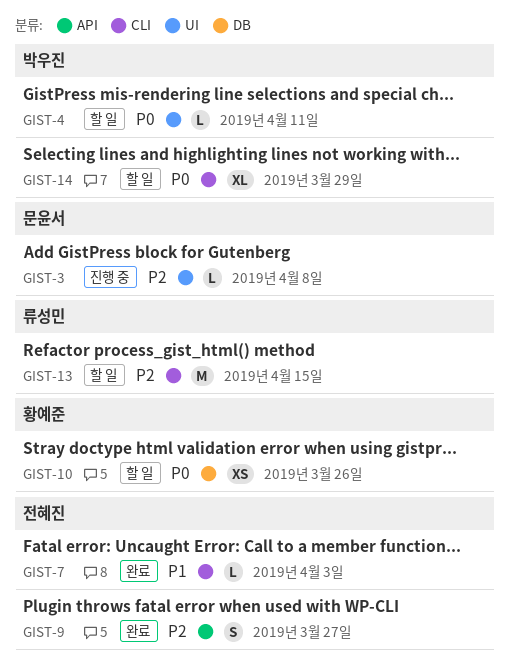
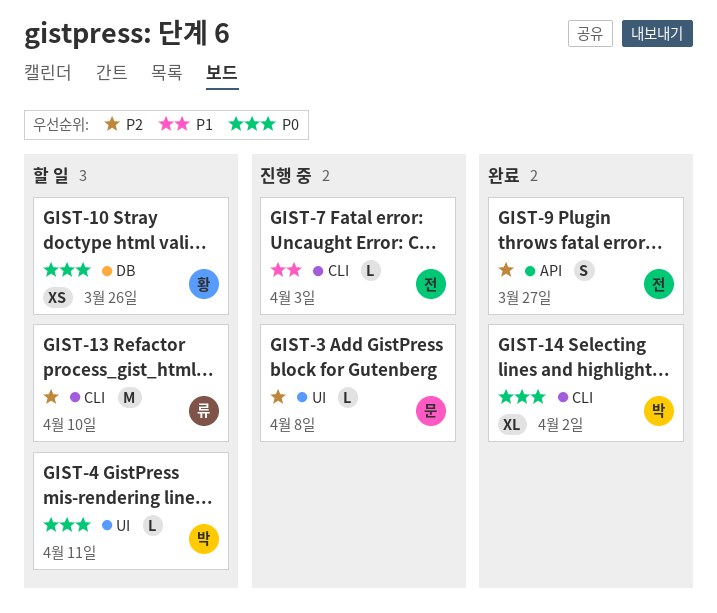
GIST-7, status: 완료 -> 진행 중
GIST-13, due: Apr 15 -> Apr 10
GIST-14, status: 할 일 -> 완료
GIST-14, due: Mar 29 -> Apr 2

